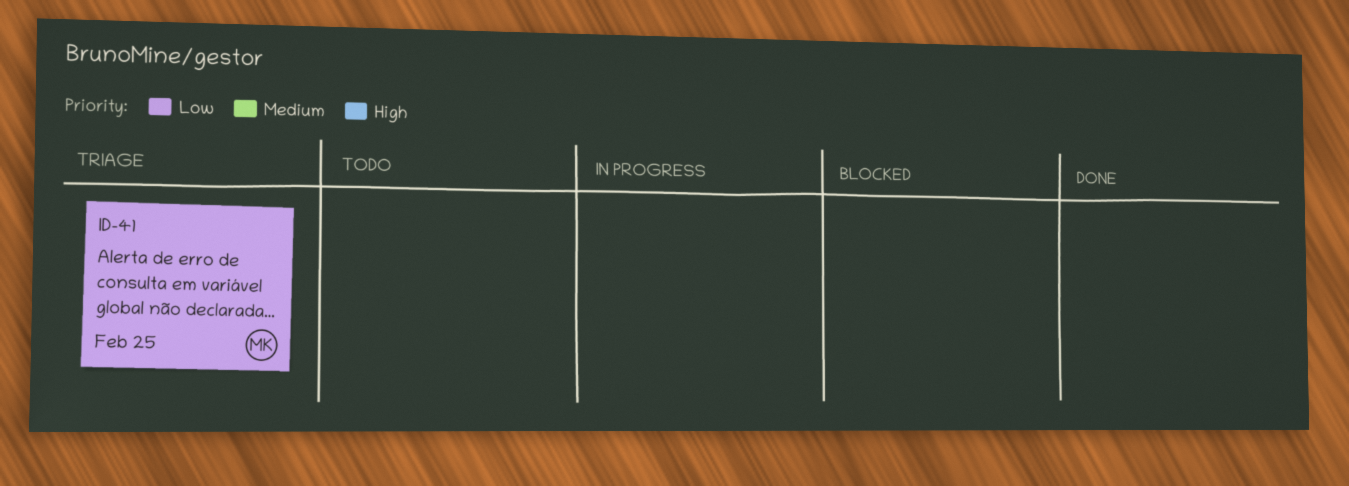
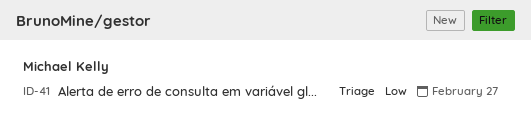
ID-41, due: Feb 25 -> Feb 27

